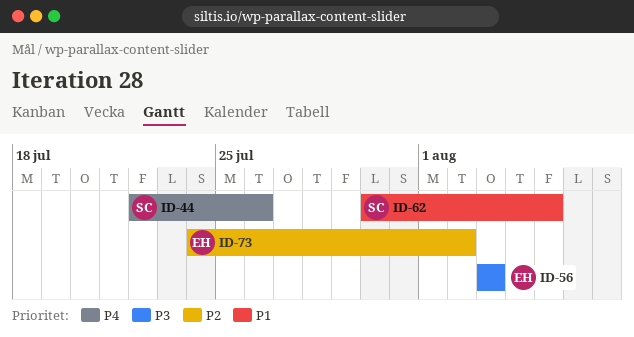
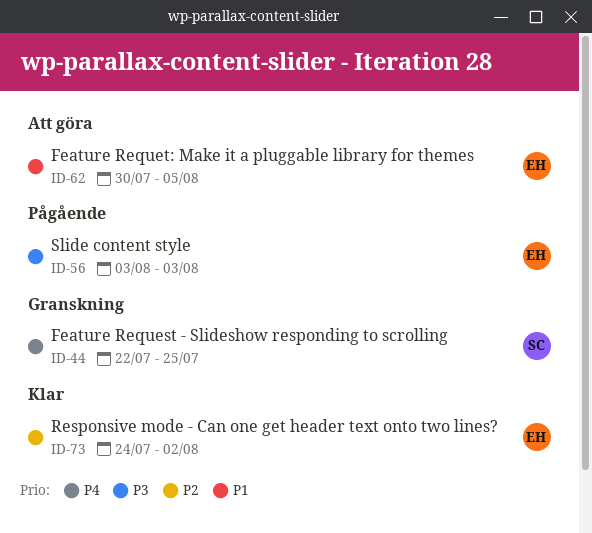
ID-44, due: Jul 26 -> Jul 25
ID-62, owner: SC -> EH

